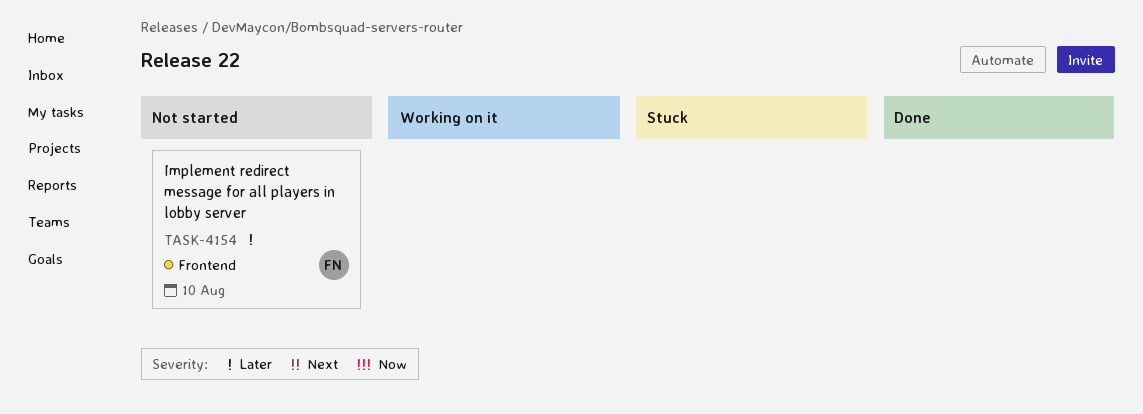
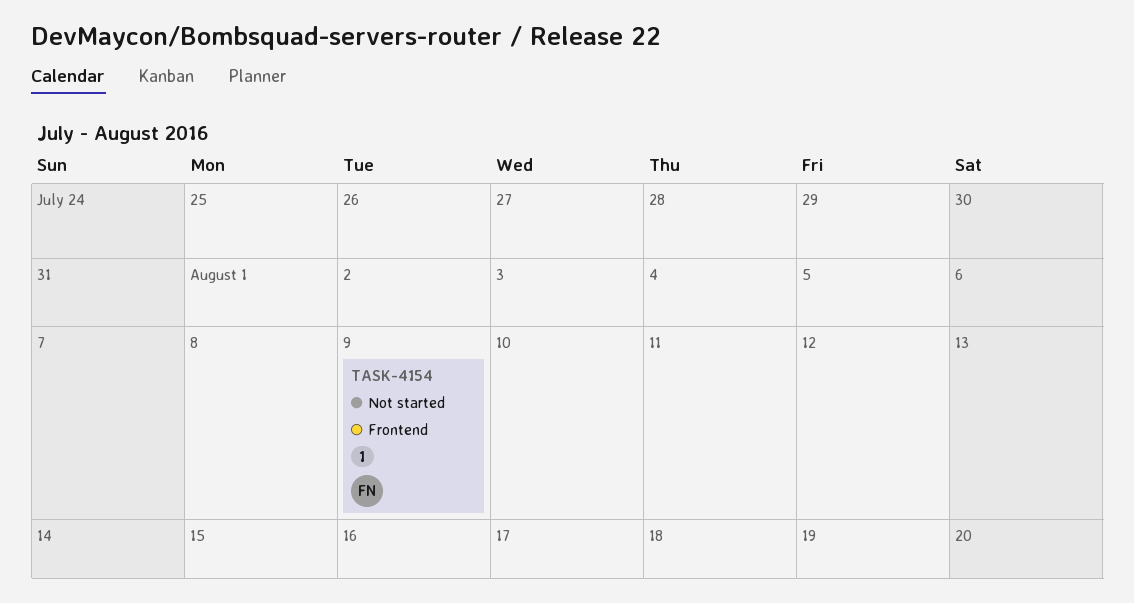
TASK-4154, due: Aug 10 -> Aug 9

